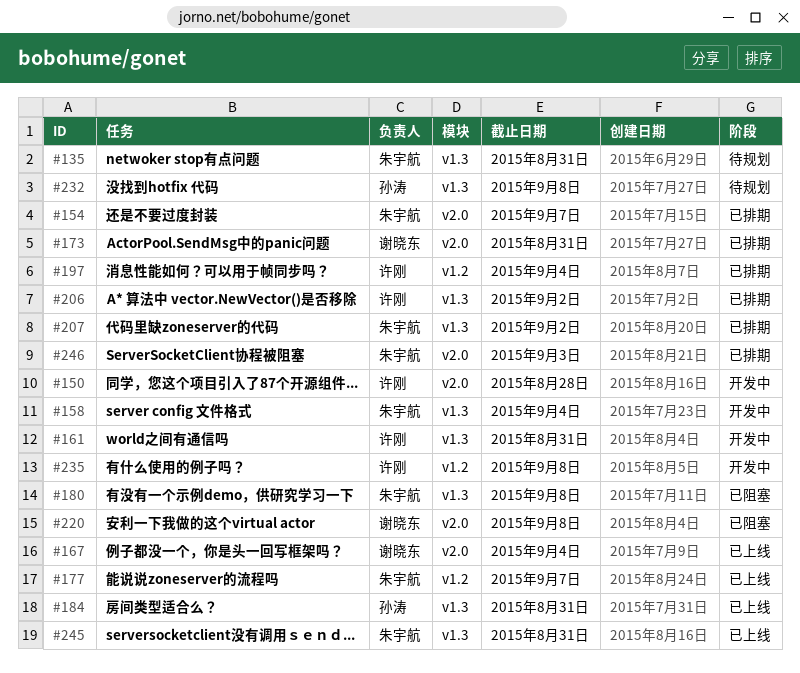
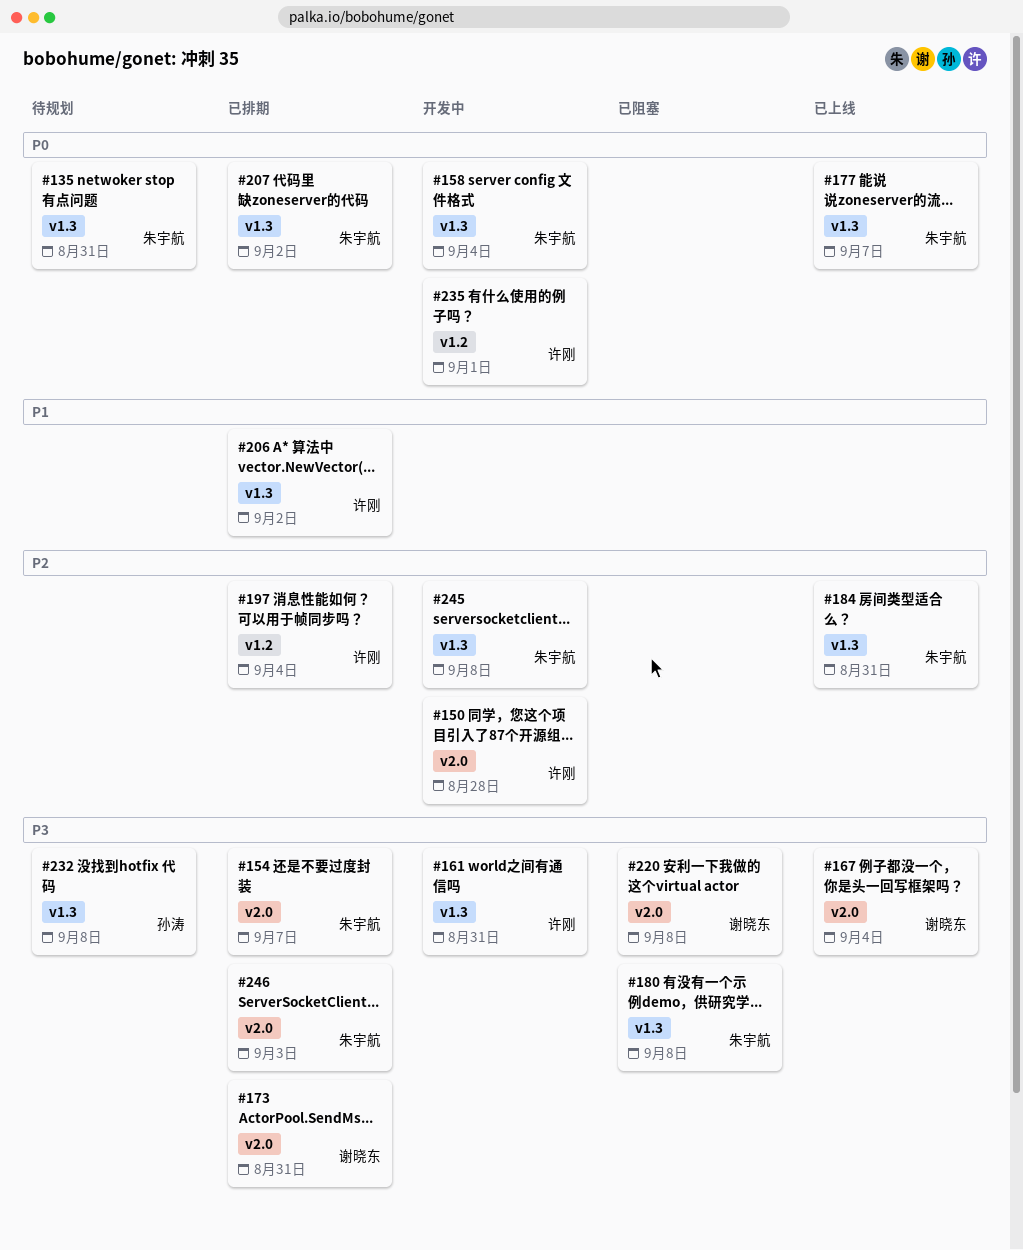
#177, label: v1.2 -> v1.3
#184, owner: 孙涛 -> 朱宇航
#235, due: Sep 8 -> Sep 1
#245, status: 已上线 -> 开发中
#245, due: Aug 31 -> Sep 8

